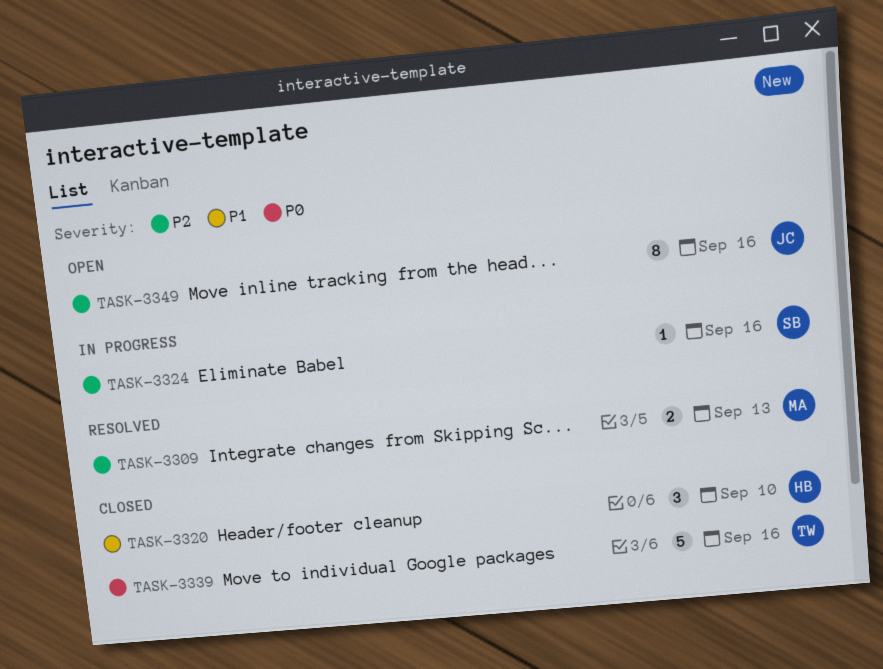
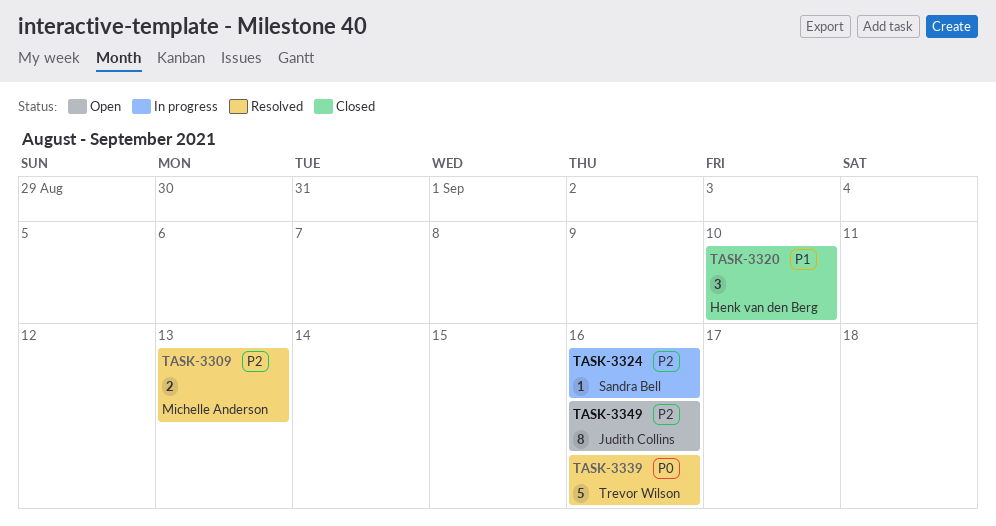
TASK-3339, status: Closed -> Resolved

